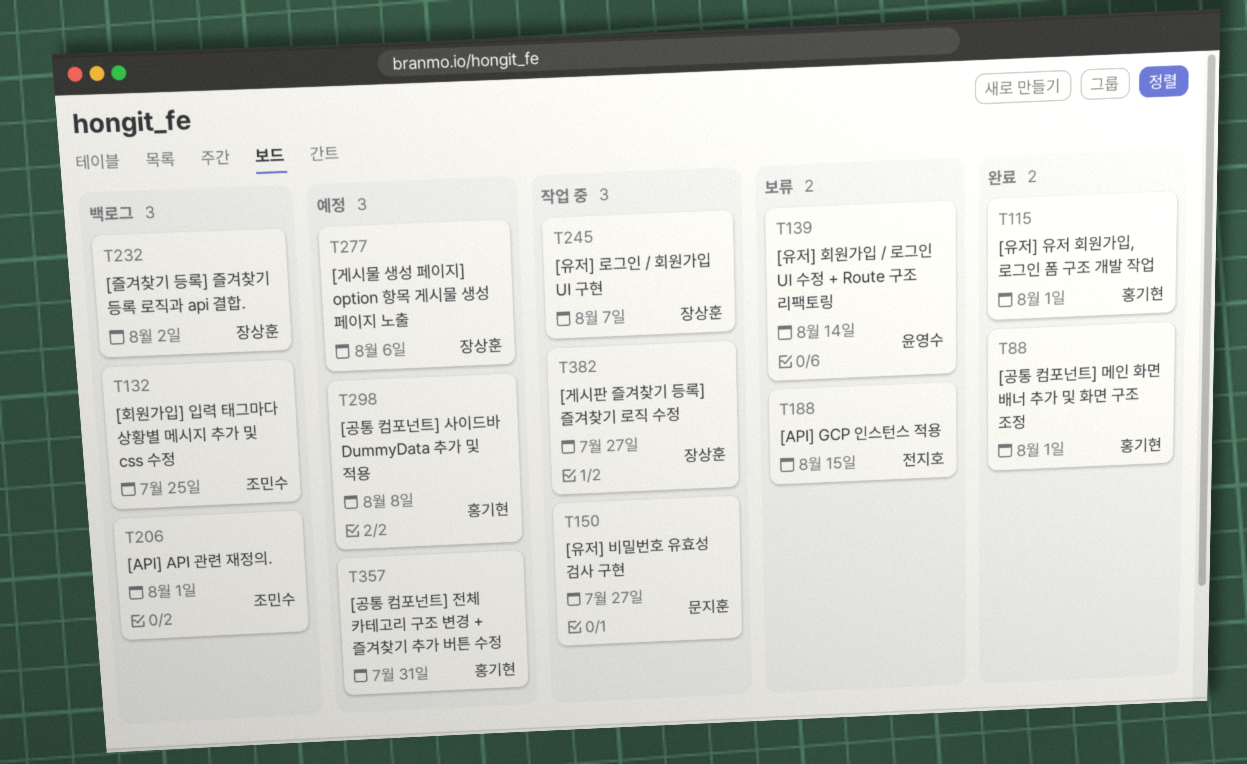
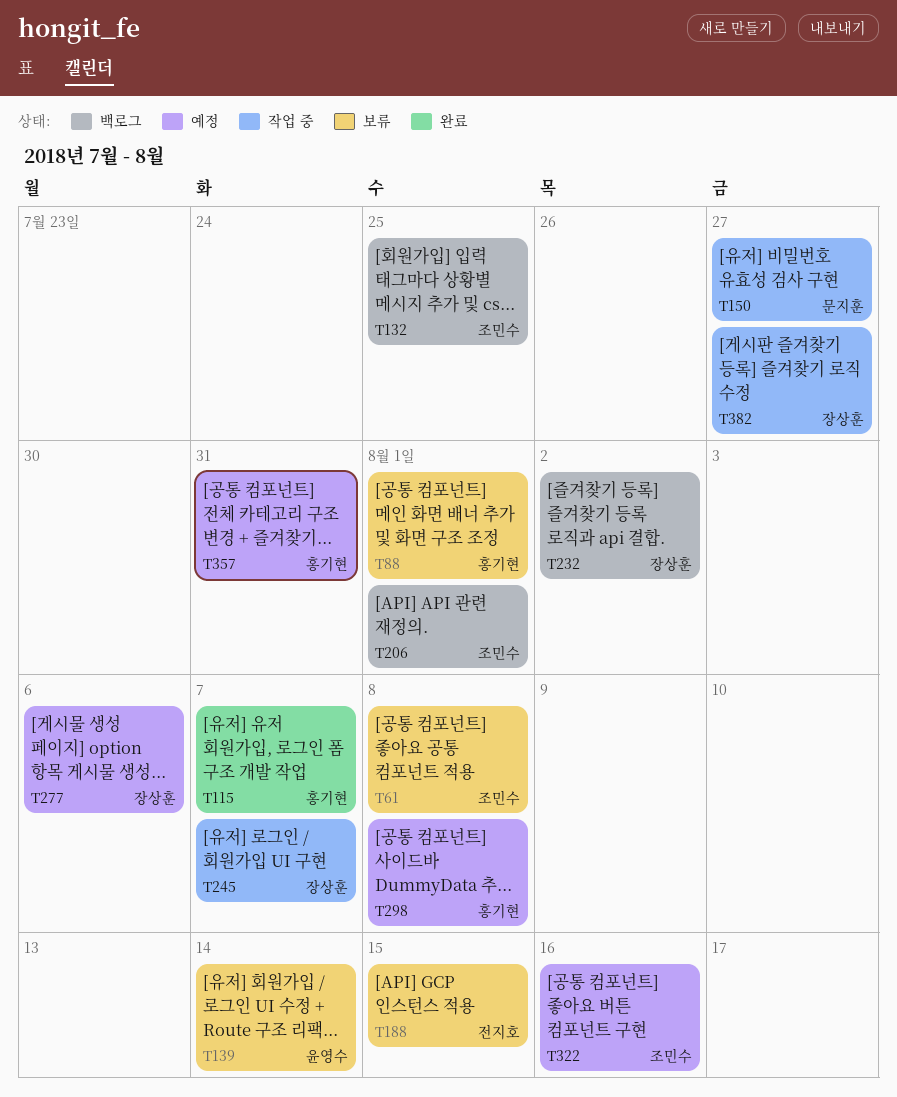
T61: none -> present
T88, status: 완료 -> 보류
T115, due: Aug 1 -> Aug 7
T322: none -> present

